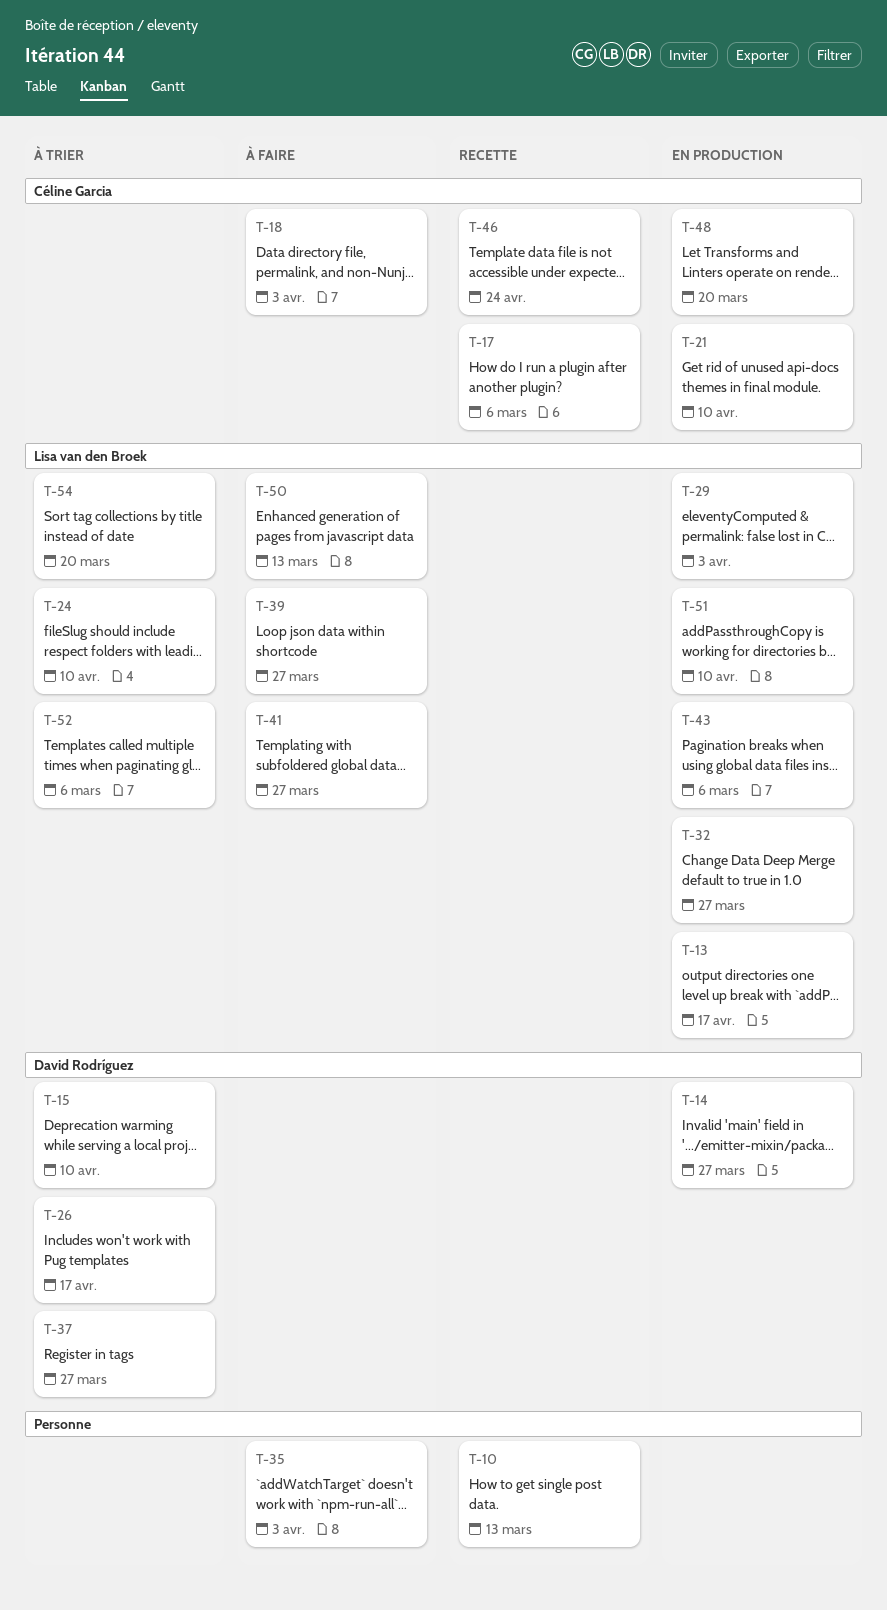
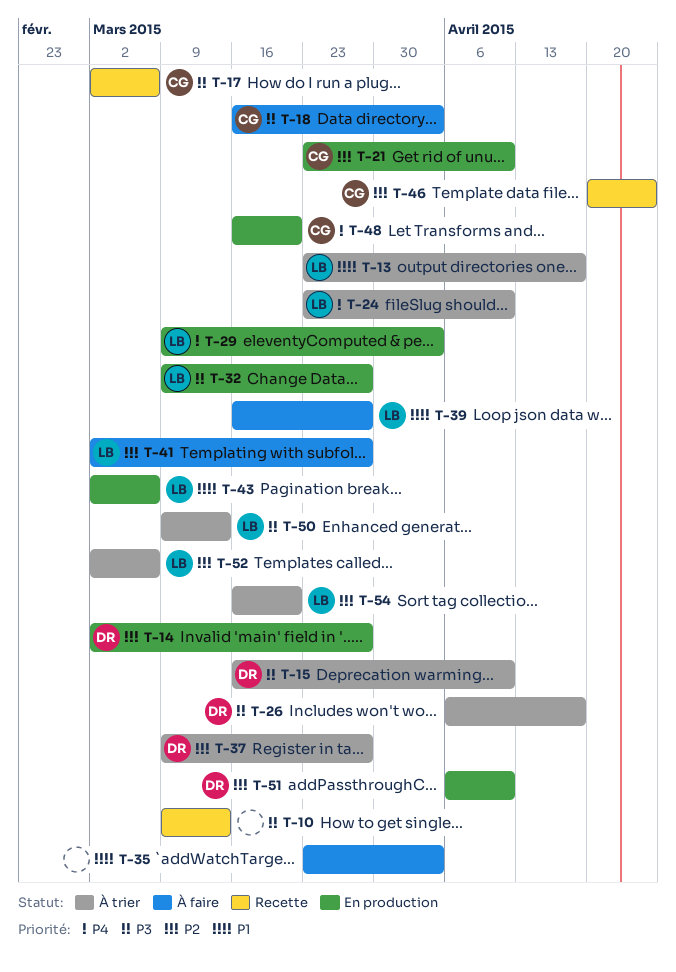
T-13, status: En production -> À trier
T-50, status: À faire -> À trier
T-51, owner: Lisa van den Broek -> David Rodríguez

